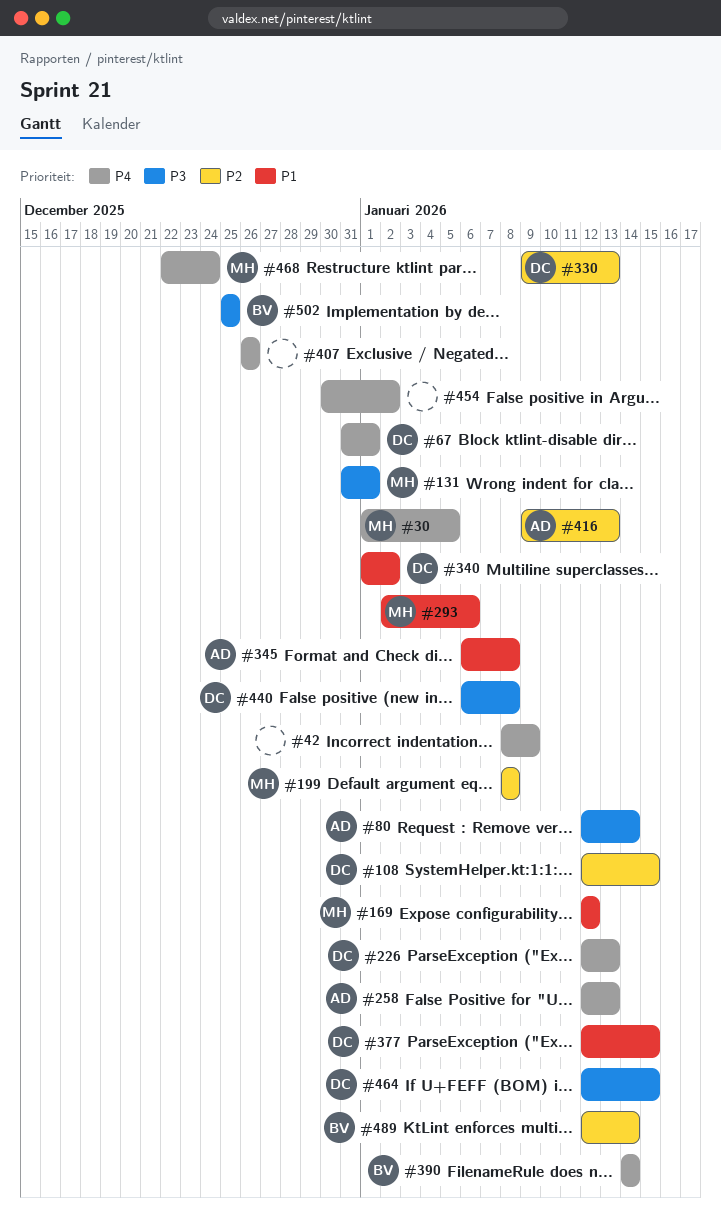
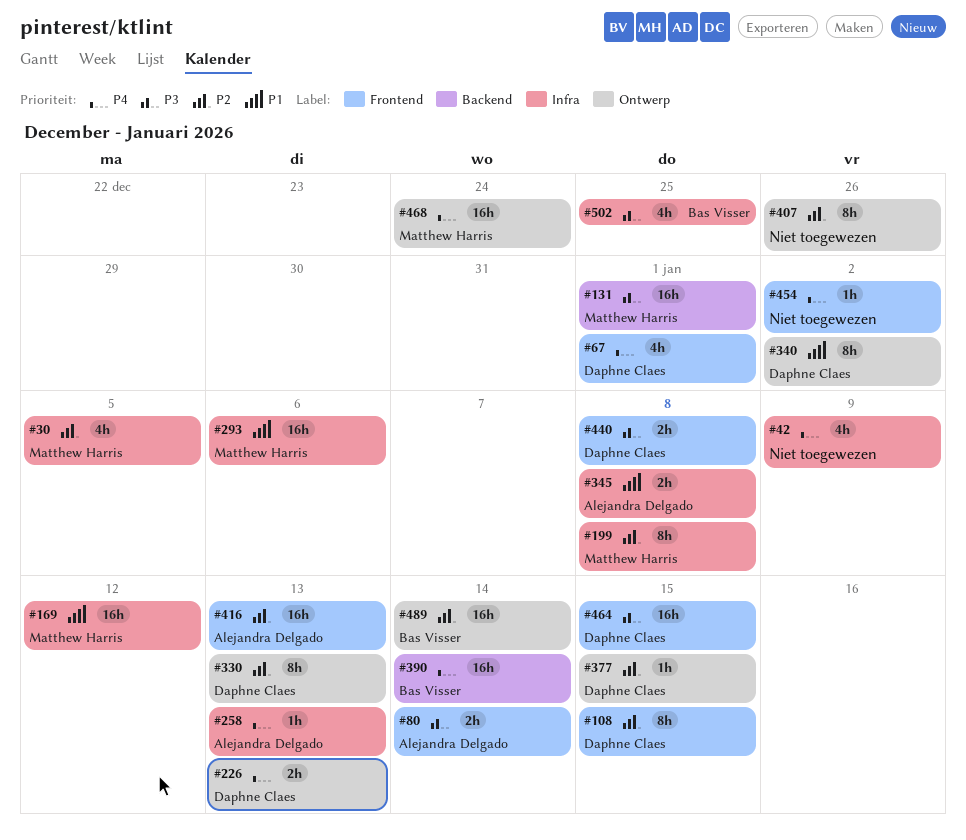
#30, priority: P4 -> P2
#377, priority: P1 -> P2
#407, priority: P4 -> P2

